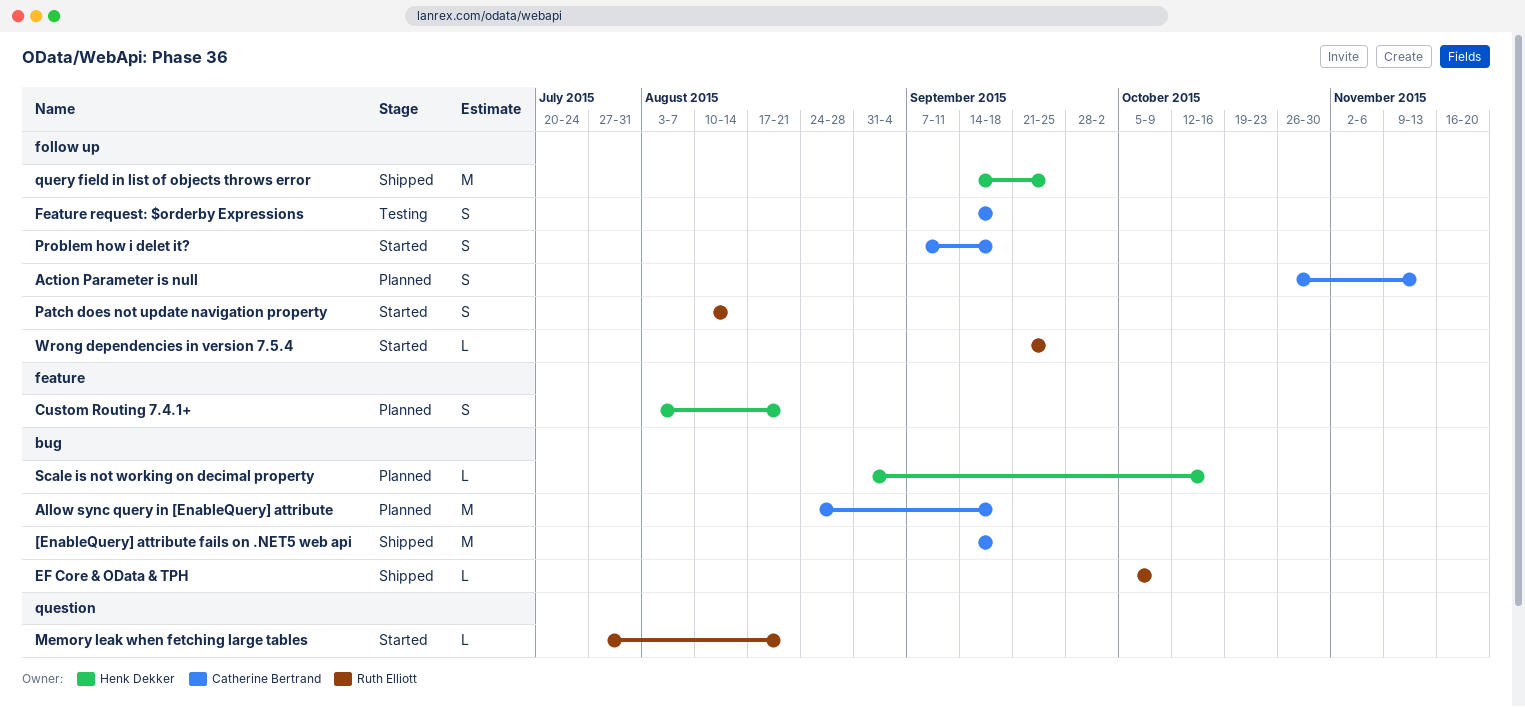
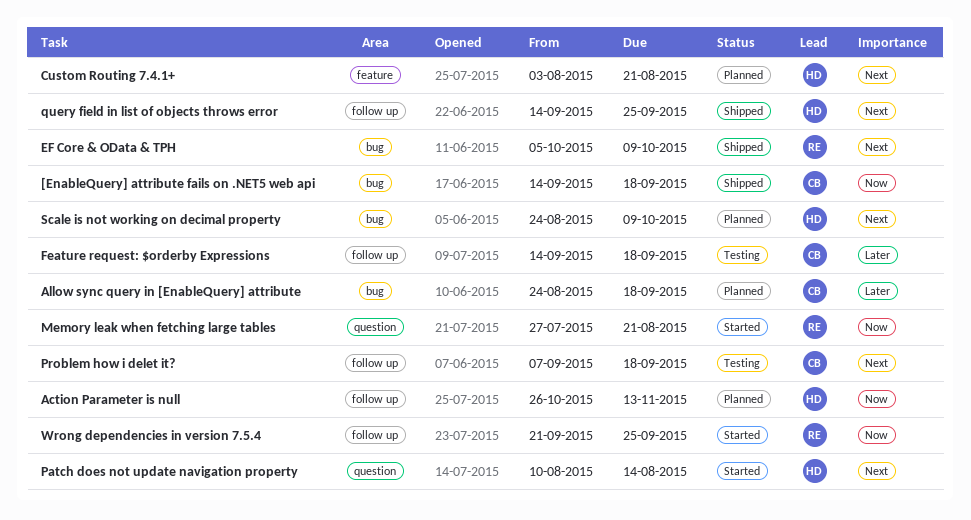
Action Parameter is null, owner: Catherine Bertrand -> Henk Dekker
Patch does not update navigation property, owner: Ruth Elliott -> Henk Dekker
Patch does not update navigation property, label: follow up -> question
Problem how i delet it?, status: Started -> Testing
Scale is not working on decimal property, start: Aug 31 -> Aug 24
Scale is not working on decimal property, due: Oct 16 -> Oct 9

